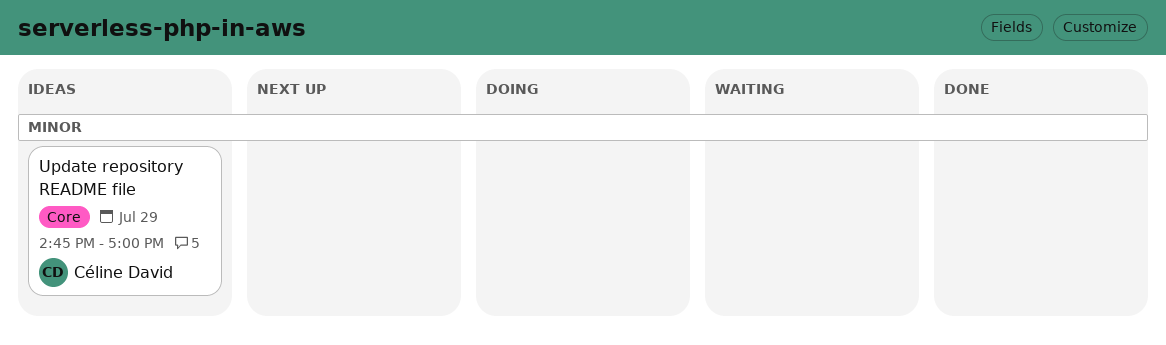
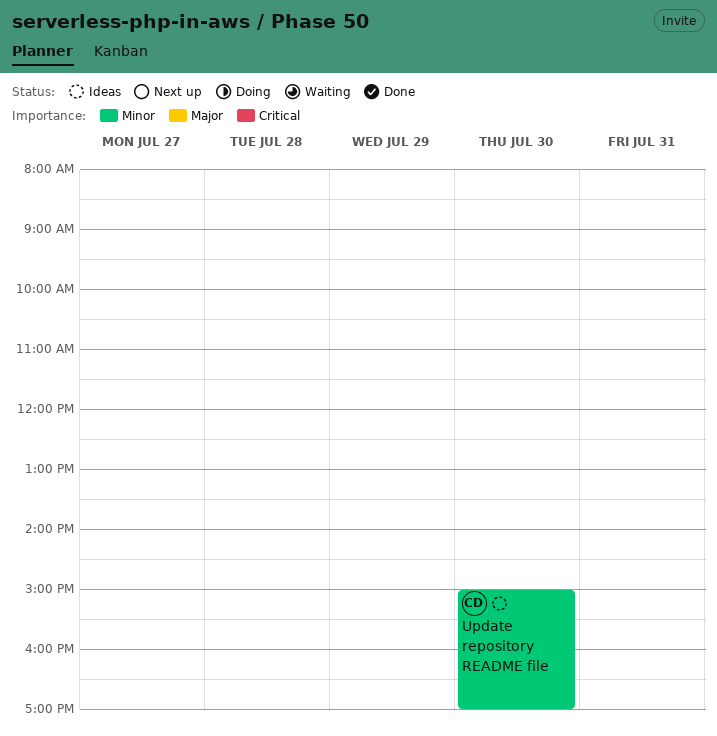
Update repository README file, day: Jul 29 -> Jul 30
Update repository README file, begins: 14:45 -> 15:00

